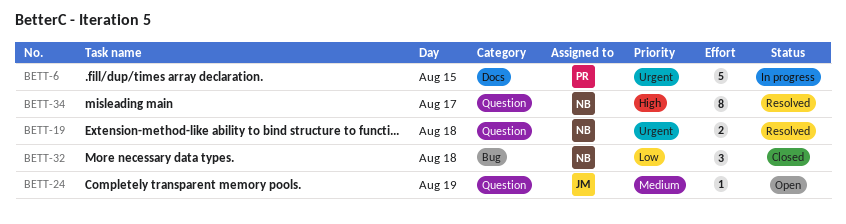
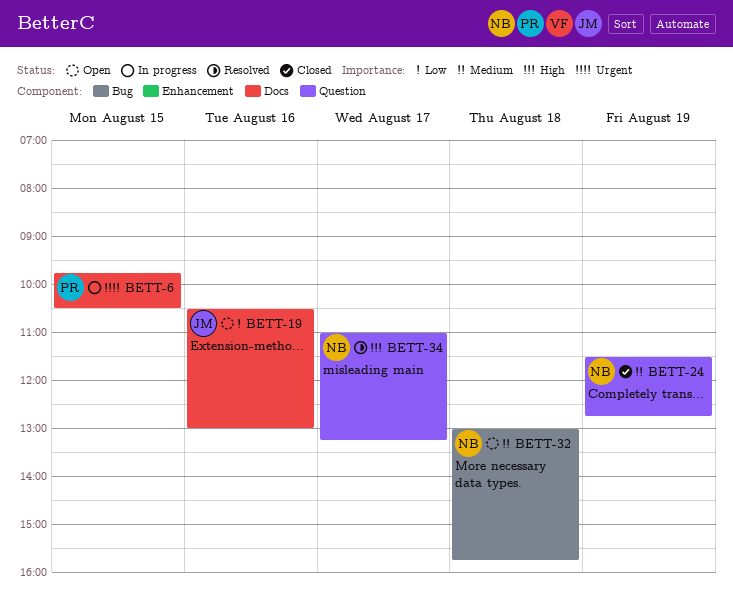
BETT-19, status: Resolved -> Open
BETT-19, owner: NB -> JM
BETT-19, priority: Urgent -> Low
BETT-19, label: Question -> Docs
BETT-19, day: Aug 18 -> Aug 16
BETT-24, status: Open -> Closed
BETT-24, owner: JM -> NB
BETT-32, status: Closed -> Open
BETT-32, priority: Low -> Medium

